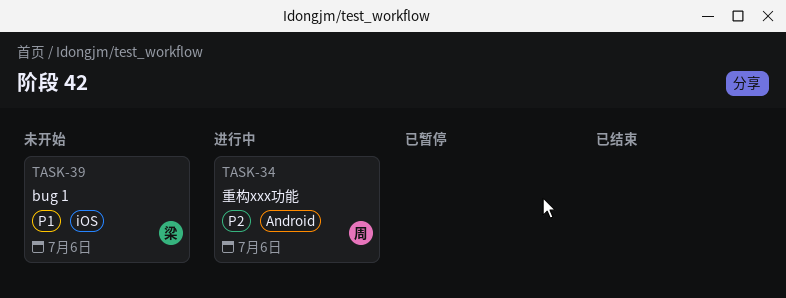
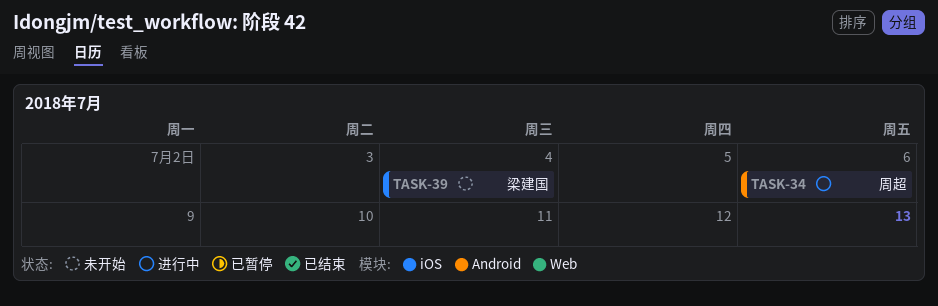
TASK-39, due: Jul 6 -> Jul 4

